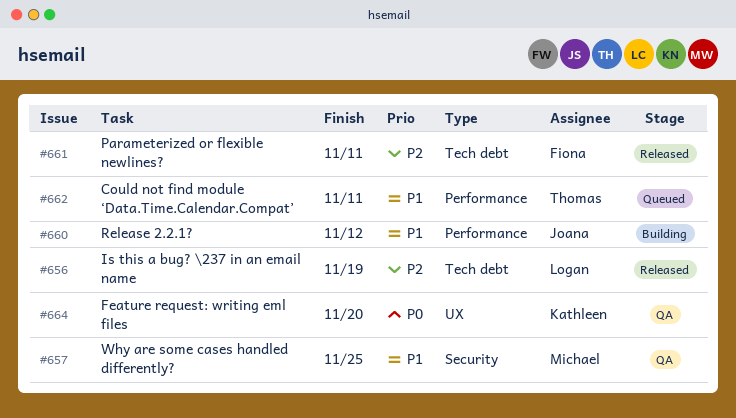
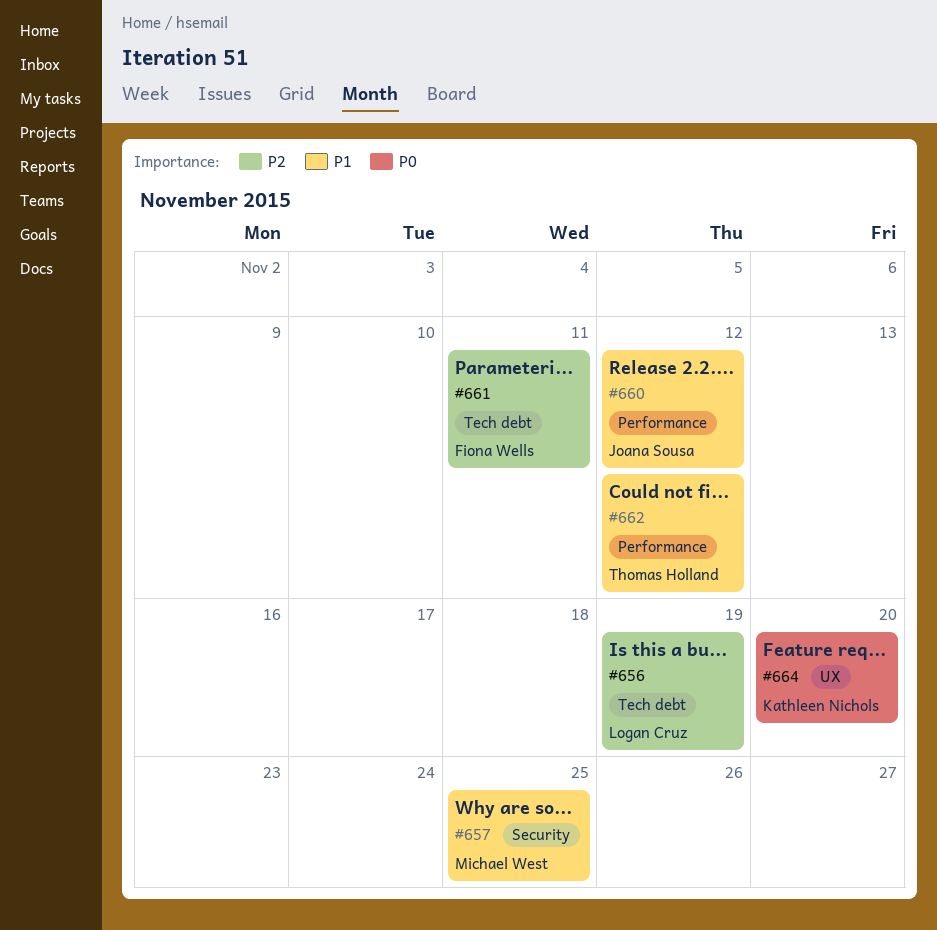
#662, due: Nov 11 -> Nov 12

